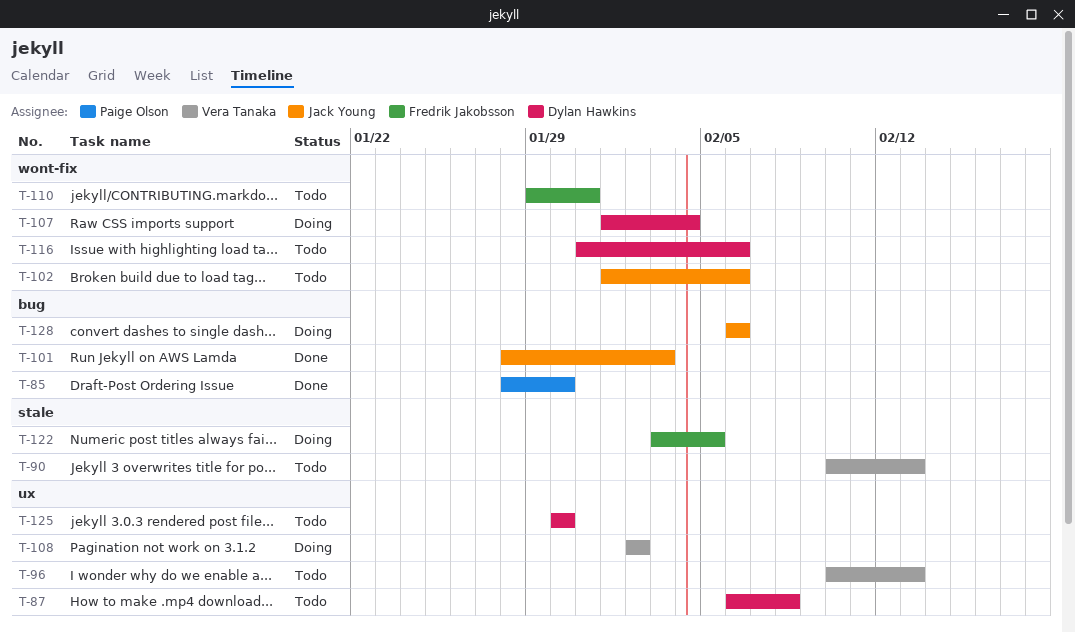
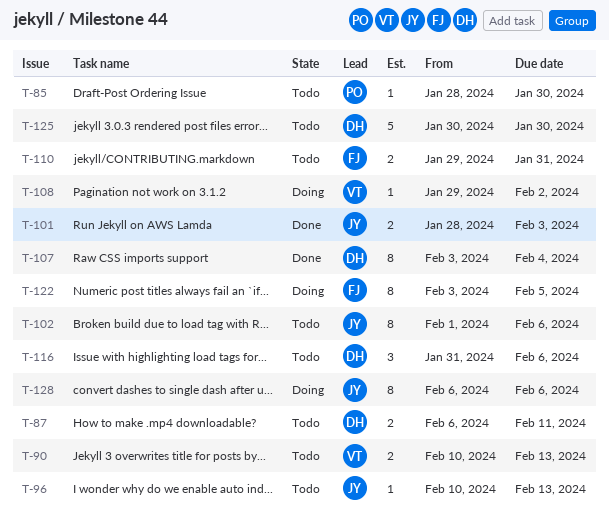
T-85, status: Done -> Todo
T-87, due: Feb 8 -> Feb 11
T-96, owner: Vera Tanaka -> Jack Young
T-107, status: Doing -> Done
T-107, start: Feb 1 -> Feb 3
T-108, start: Feb 2 -> Jan 29

